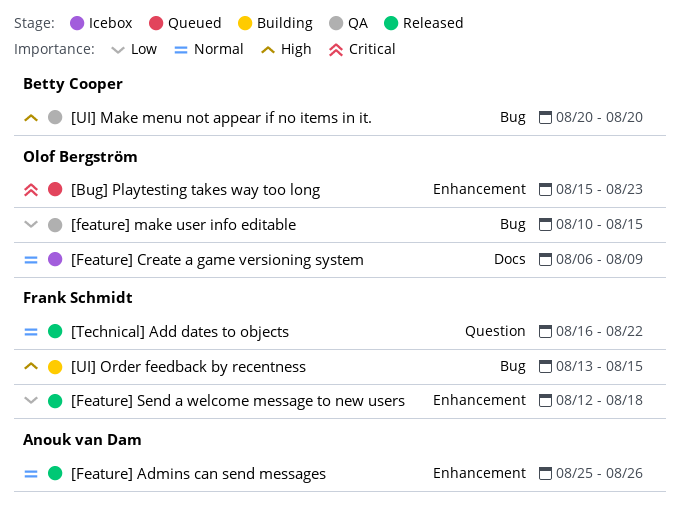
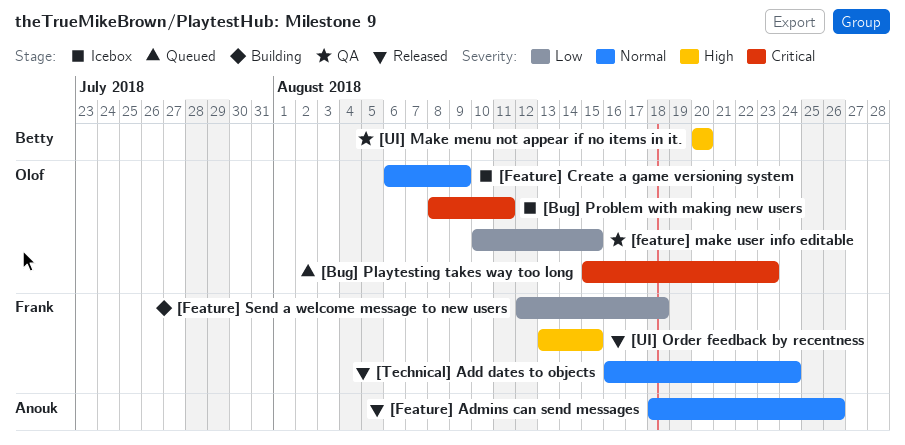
[Bug] Problem with making new users: none -> present
[Feature] Admins can send messages, start: Aug 25 -> Aug 18
[Feature] Send a welcome message to new users, status: Released -> Building
[Technical] Add dates to objects, due: Aug 22 -> Aug 24
[UI] Order feedback by recentness, status: Building -> Released

